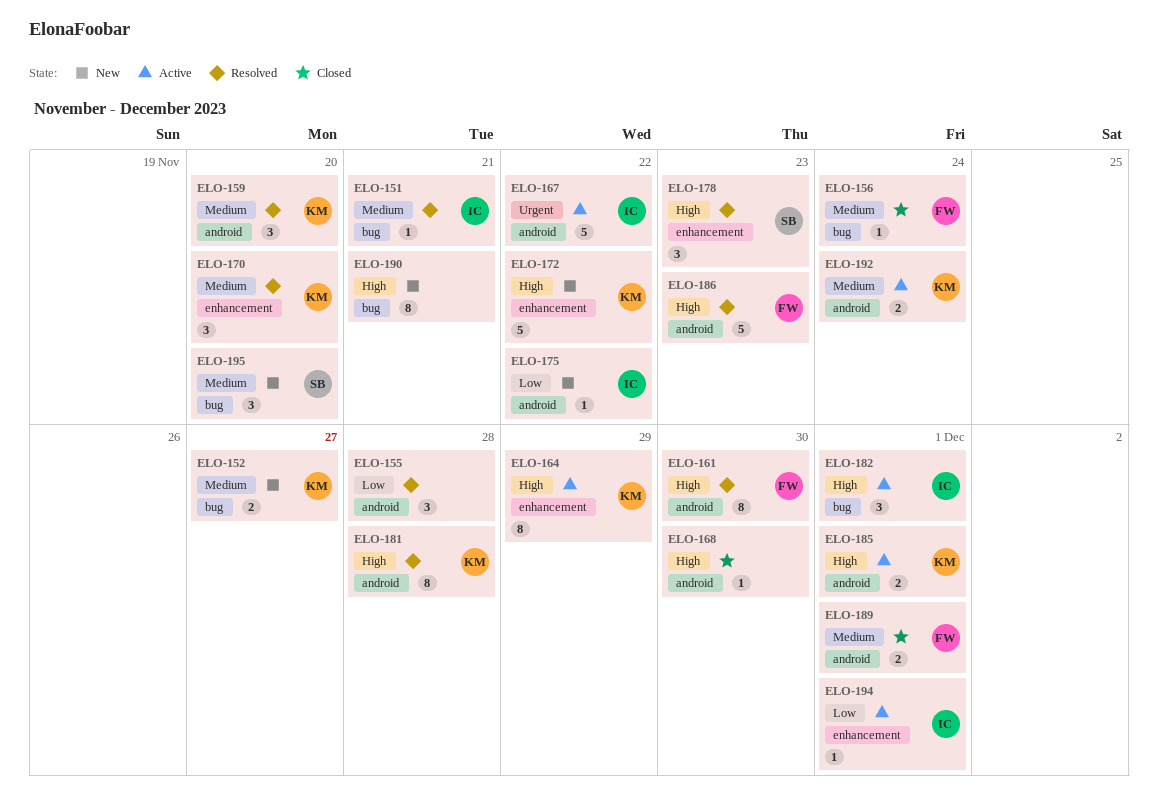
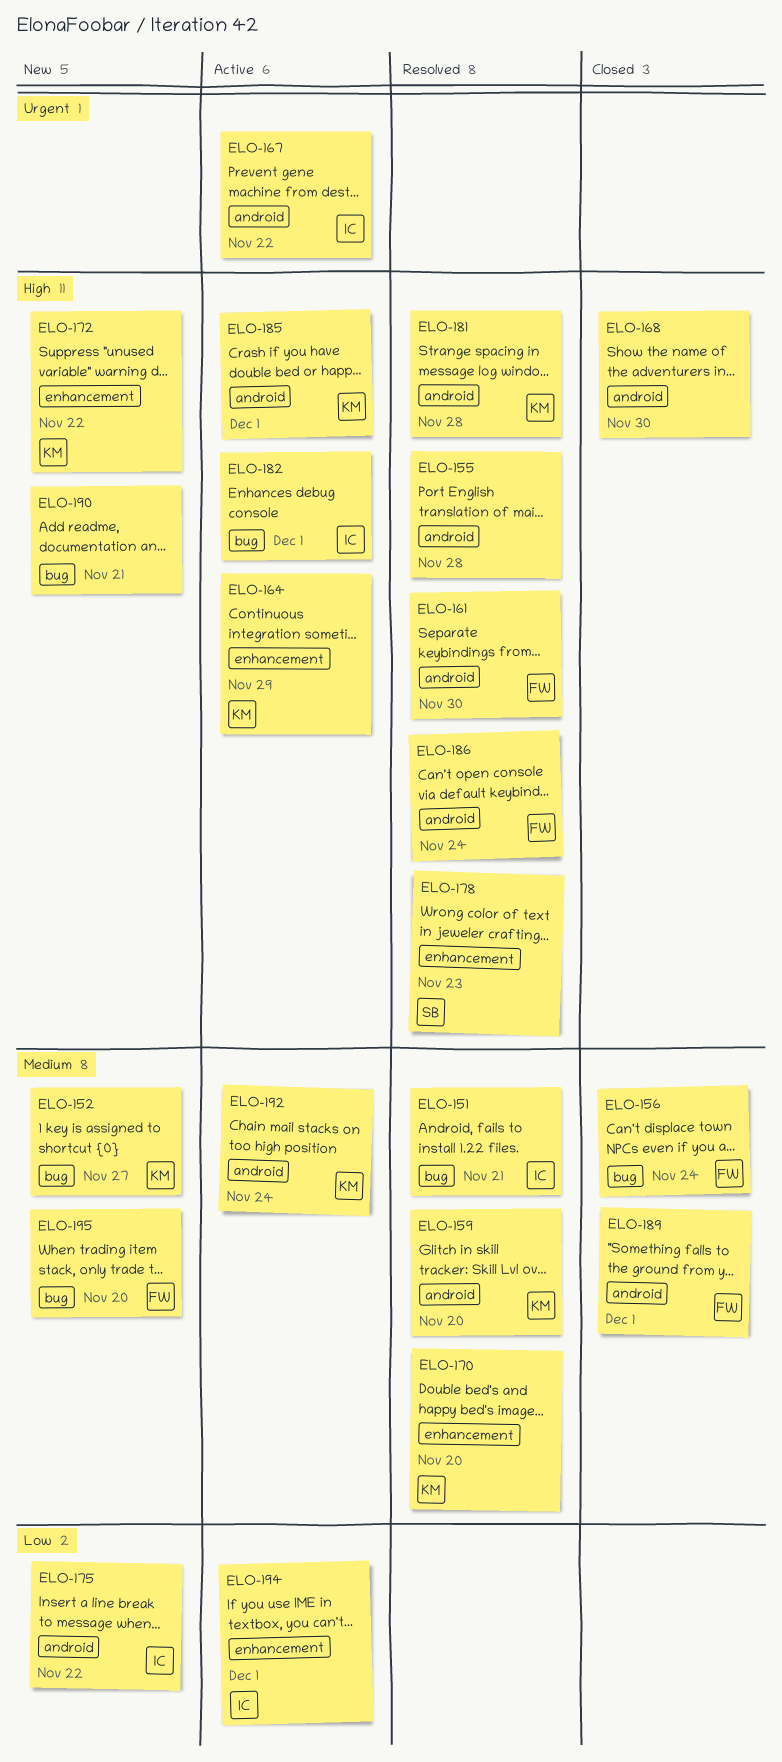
ELO-155, priority: Low -> High
ELO-186, due: Nov 23 -> Nov 24
ELO-195, owner: SB -> FW

